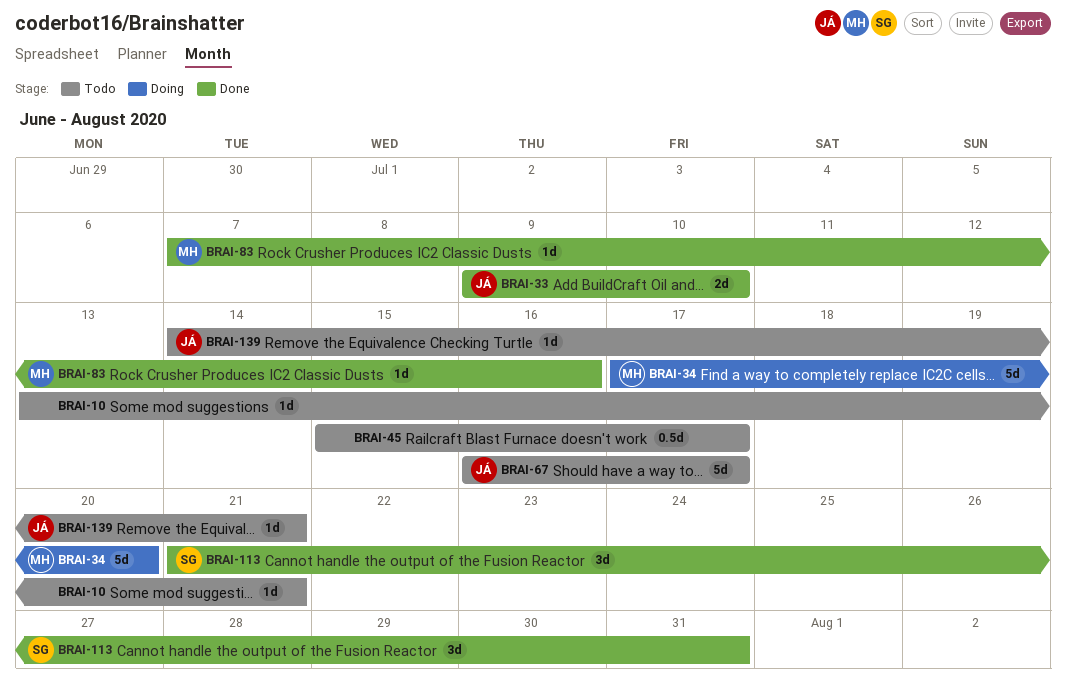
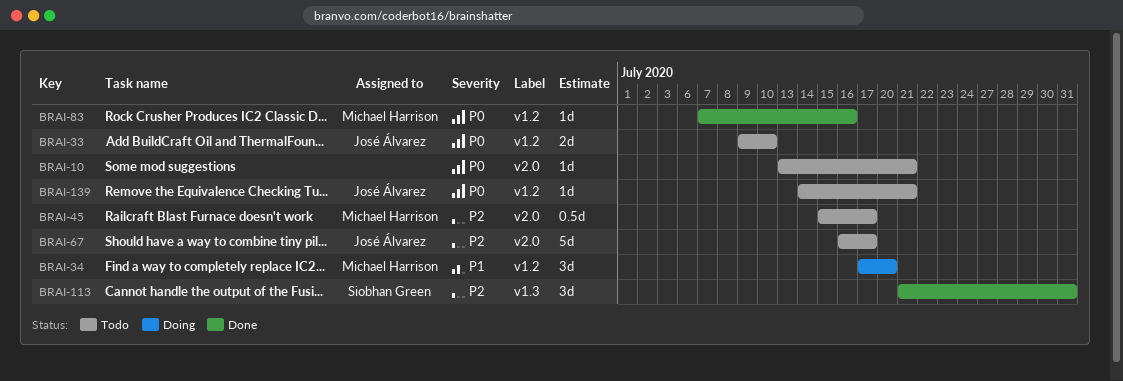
BRAI-33, status: Done -> Todo
BRAI-34, estimate: 5d -> 3d
BRAI-45, owner: none -> Michael Harrison

